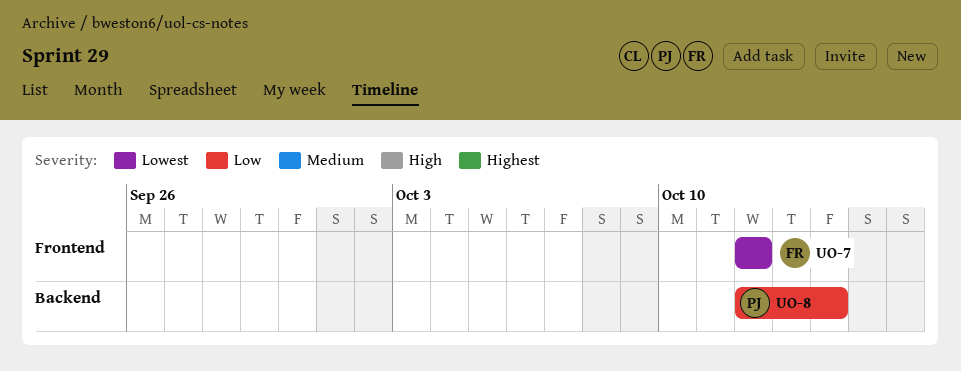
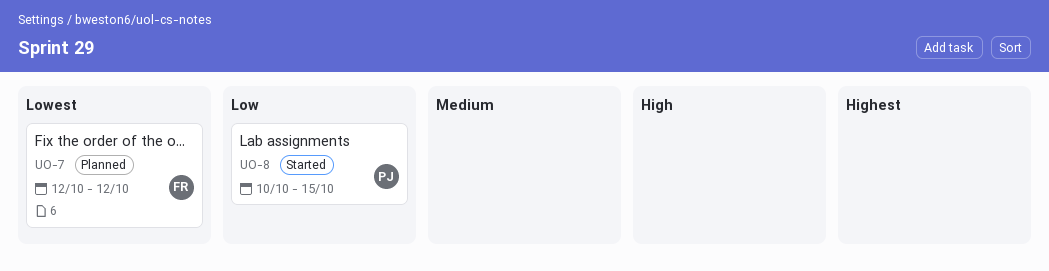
UO-8, start: Oct 12 -> Oct 10
UO-8, due: Oct 14 -> Oct 15

